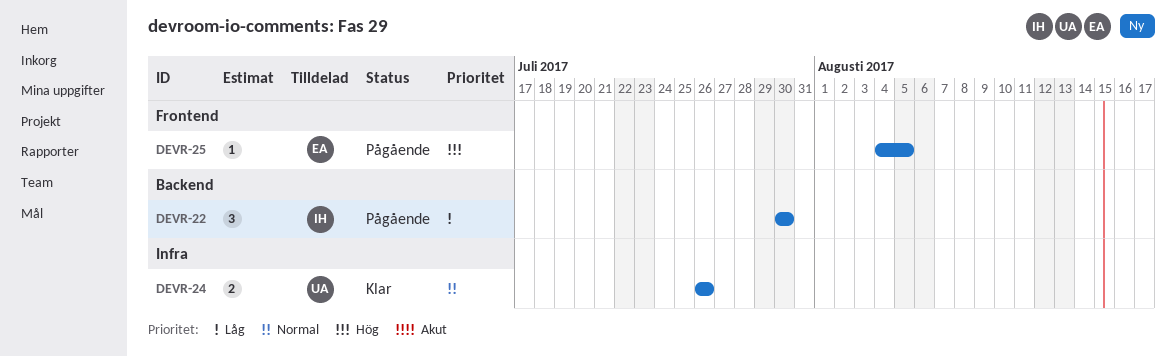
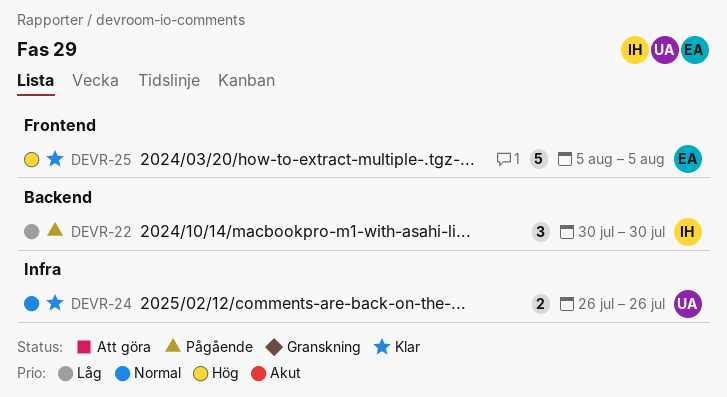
DEVR-25, status: Pågående -> Klar
DEVR-25, estimate: 1 -> 5
DEVR-25, start: Aug 4 -> Aug 5

